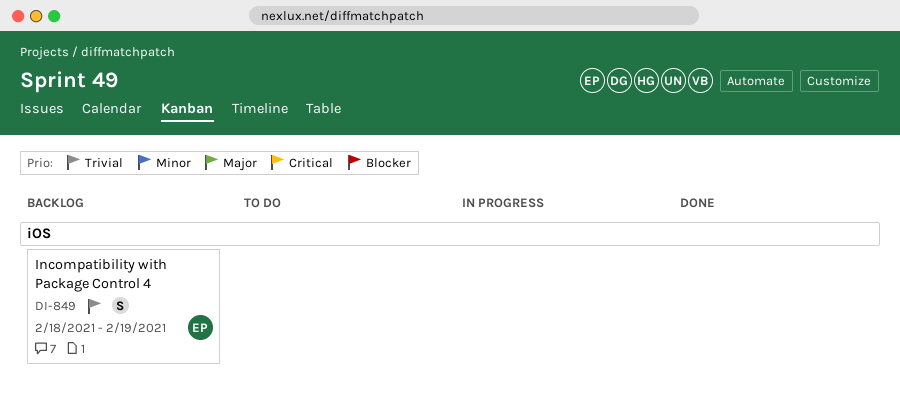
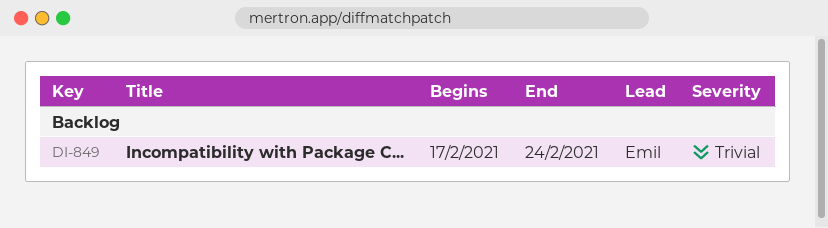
DI-849, start: Feb 18 -> Feb 17
DI-849, due: Feb 19 -> Feb 24

